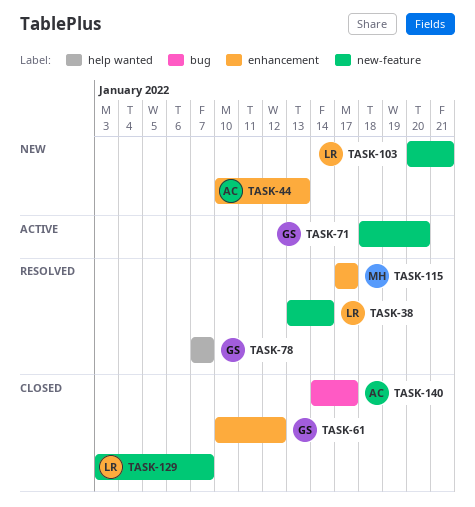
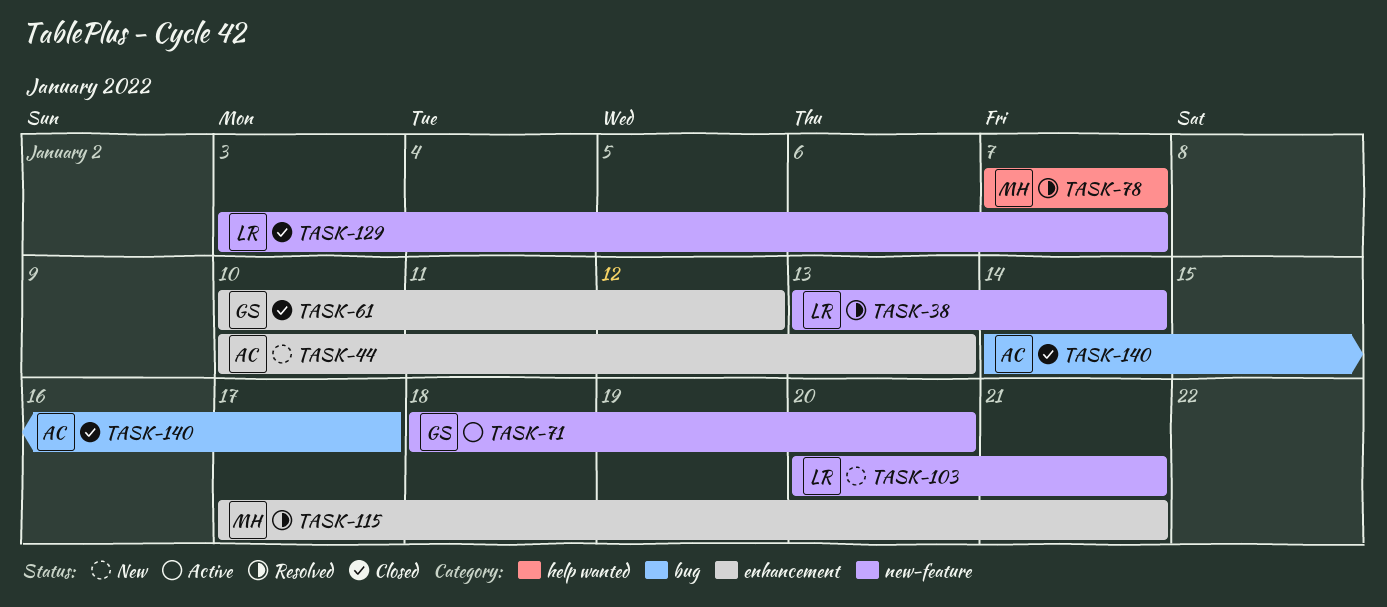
TASK-78, owner: GS -> MH
TASK-115, due: Jan 17 -> Jan 21

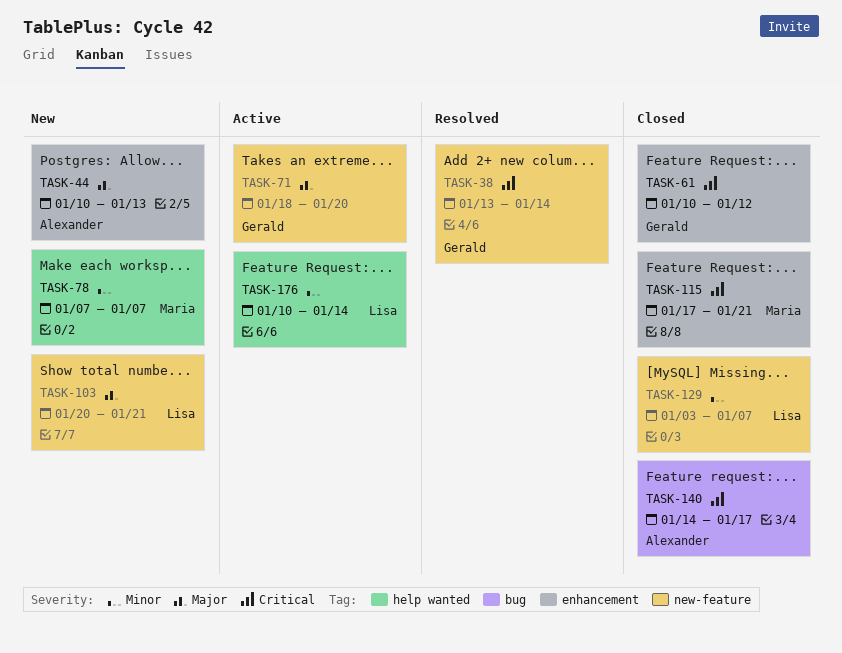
TASK-38, owner: Lisa -> Gerald
TASK-78, status: Resolved -> New
TASK-115, status: Resolved -> Closed
TASK-176: none -> present

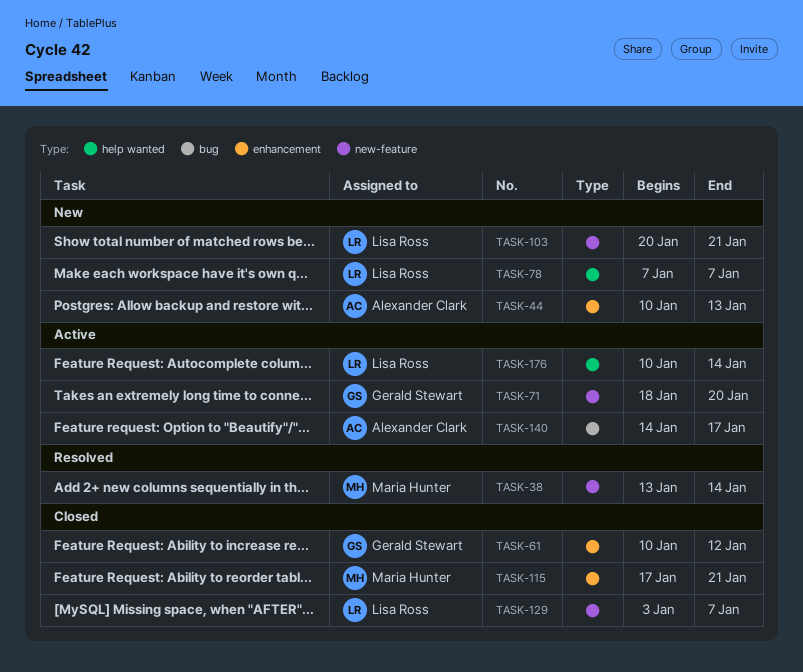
TASK-38, owner: Gerald Stewart -> Maria Hunter
TASK-78, owner: Maria Hunter -> Lisa Ross
TASK-140, status: Closed -> Active

